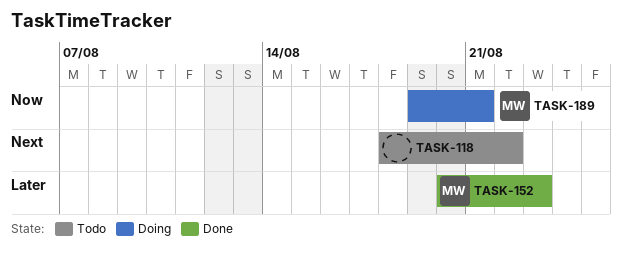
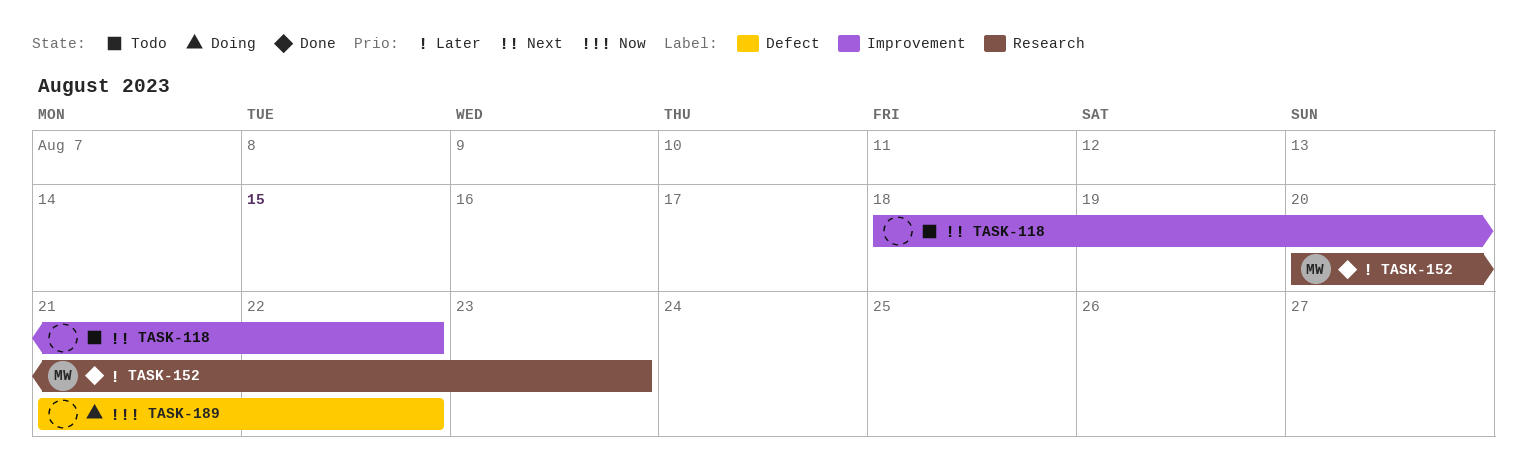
TASK-189, owner: MW -> none
TASK-189, start: Aug 19 -> Aug 21
TASK-189, due: Aug 21 -> Aug 22

